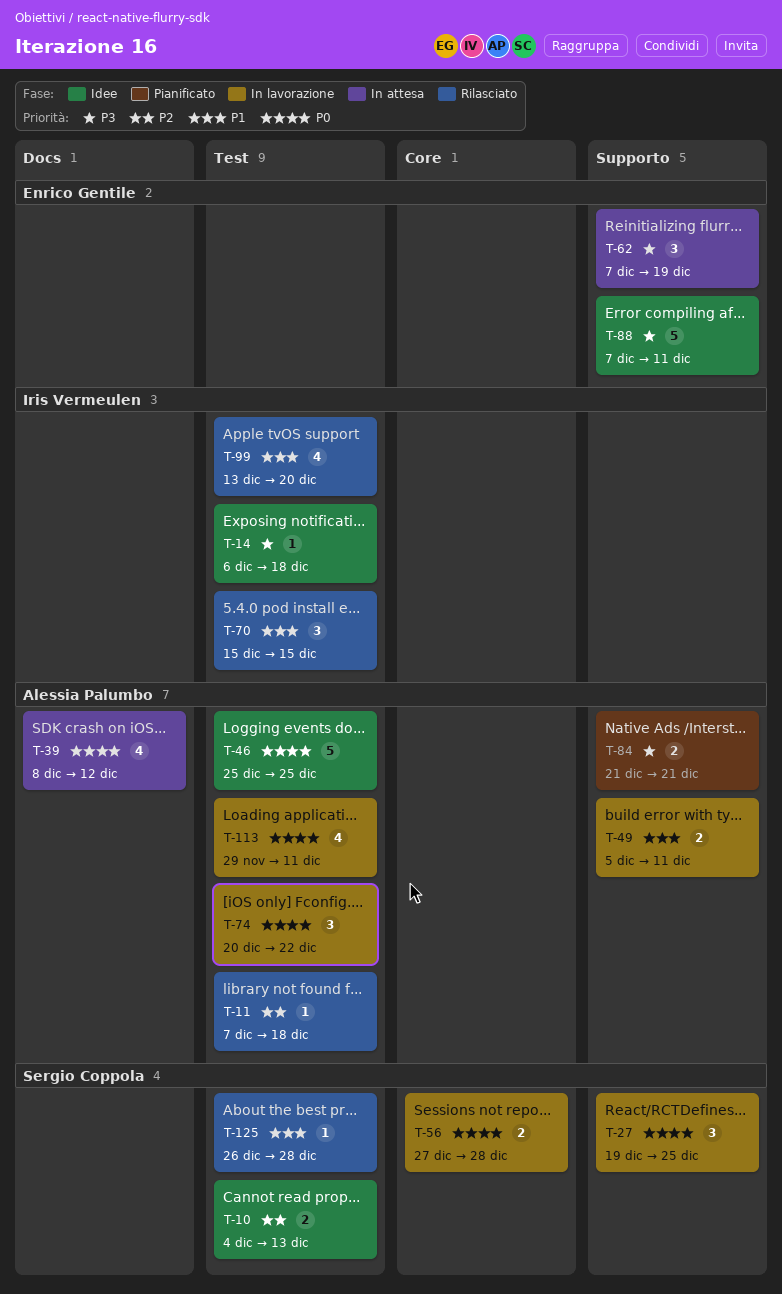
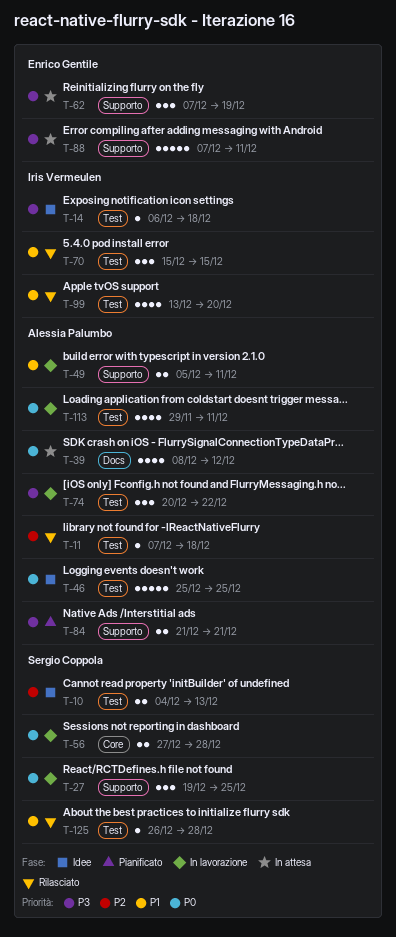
T-74, priority: P0 -> P3
T-88, status: Idee -> In attesa

